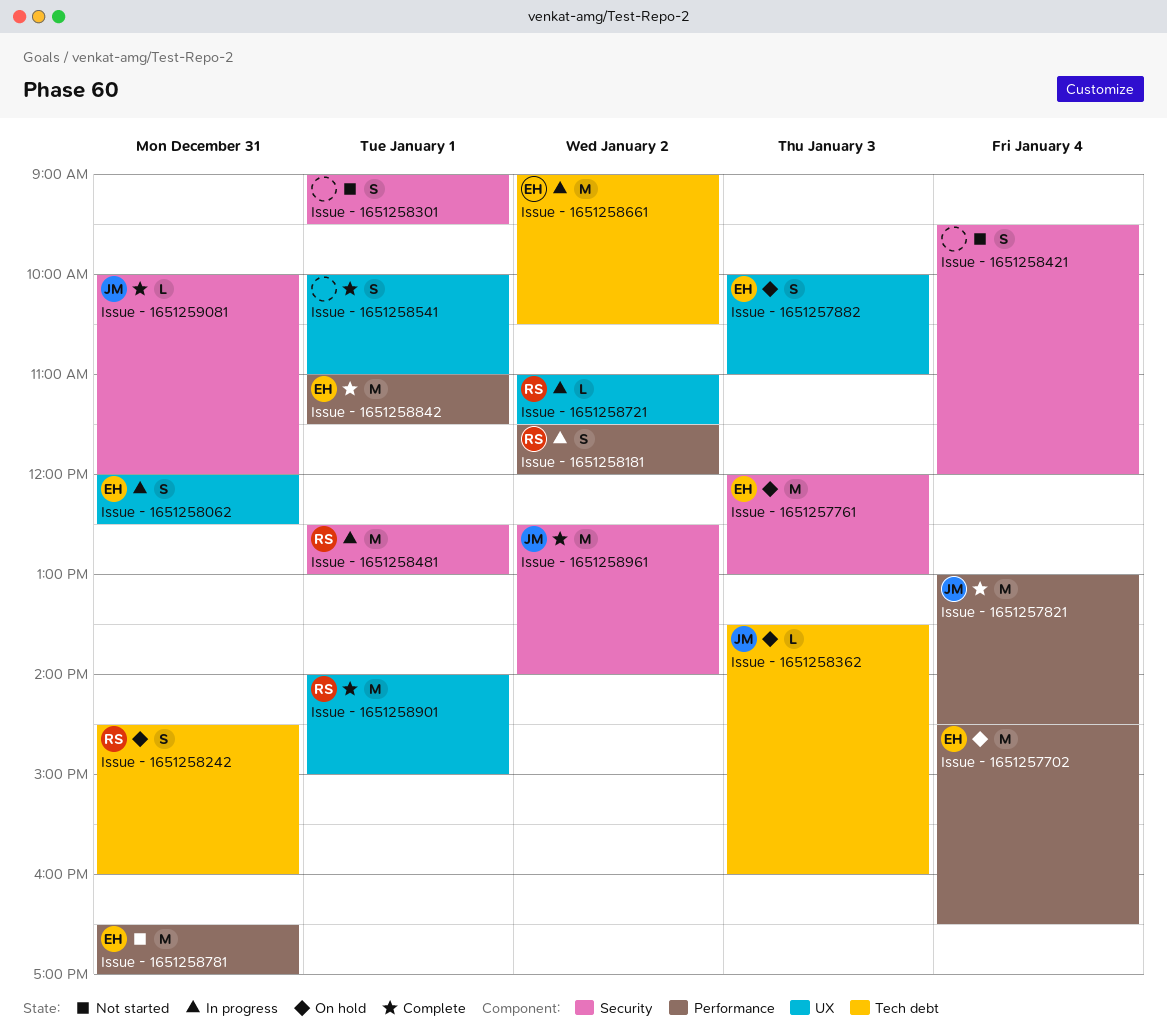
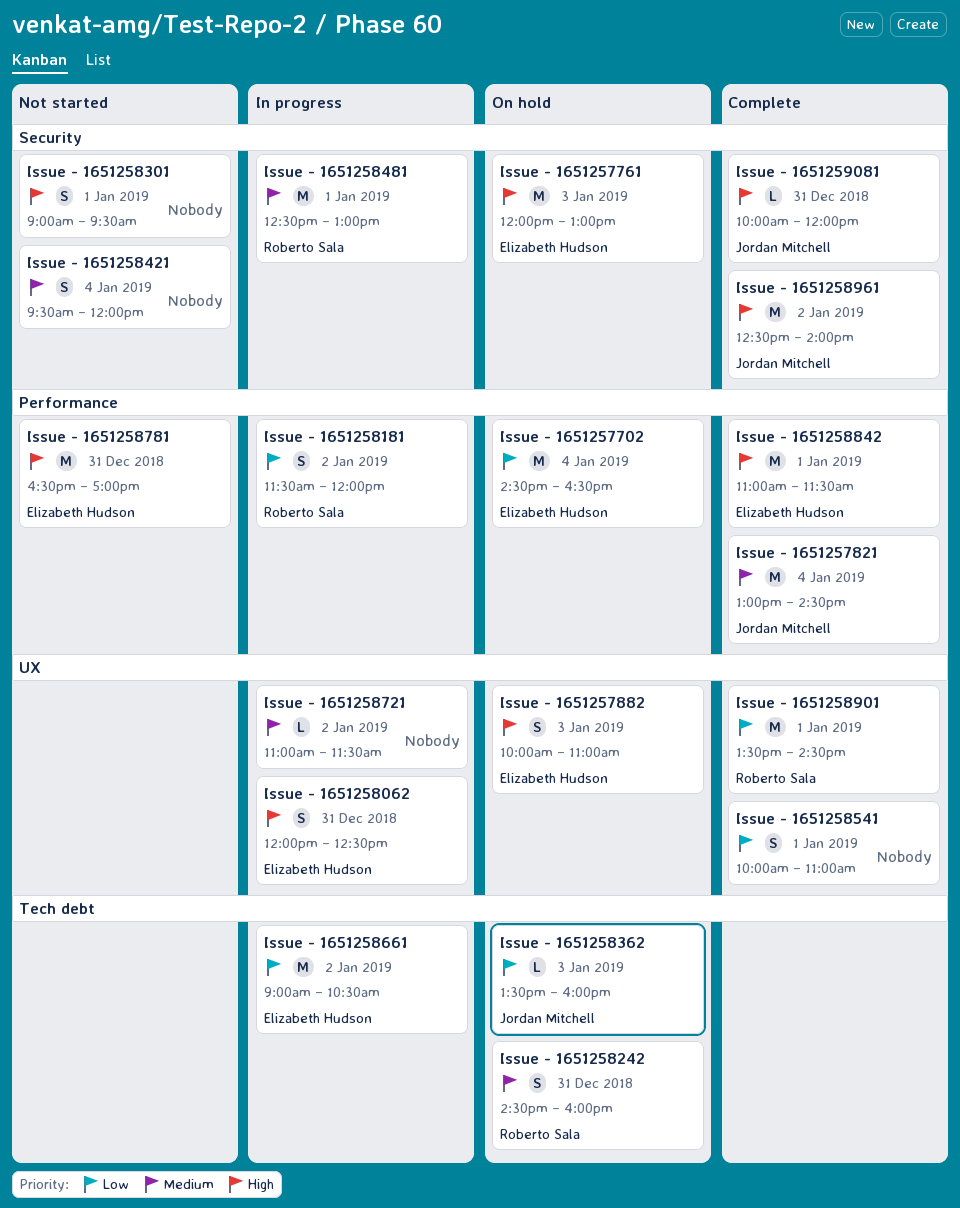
Issue - 1651258721, owner: Roberto Sala -> none
Issue - 1651258901, begins: 14:00 -> 13:30
Issue - 1651258901, ends: 15:00 -> 14:30

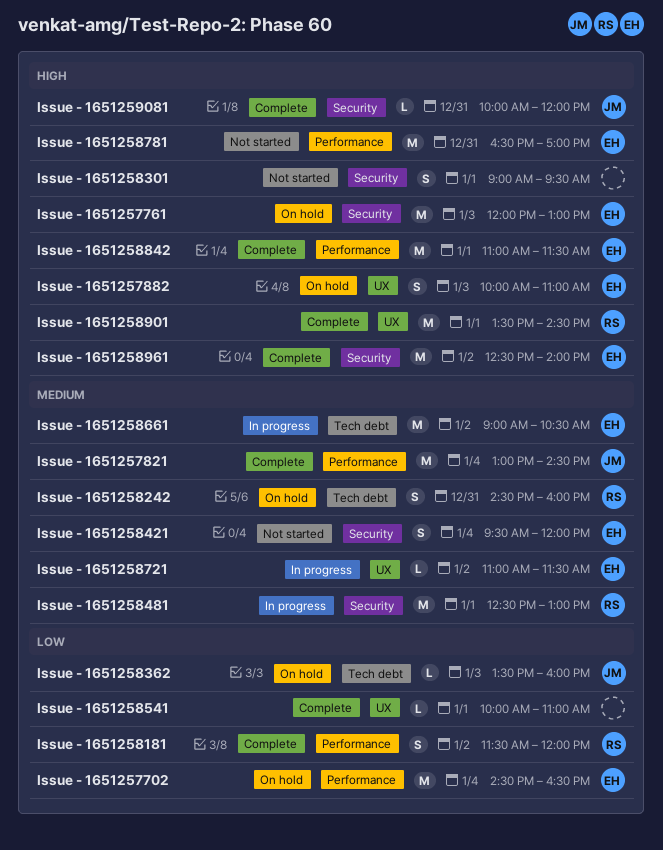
Issue - 1651258062: present -> none
Issue - 1651258181, status: In progress -> Complete
Issue - 1651258421, owner: none -> Elizabeth Hudson
Issue - 1651258541, estimate: S -> L
Issue - 1651258661, priority: Low -> Medium
Issue - 1651258721, owner: none -> Elizabeth Hudson
Issue - 1651258901, priority: Low -> High
Issue - 1651258961, owner: Jordan Mitchell -> Elizabeth Hudson

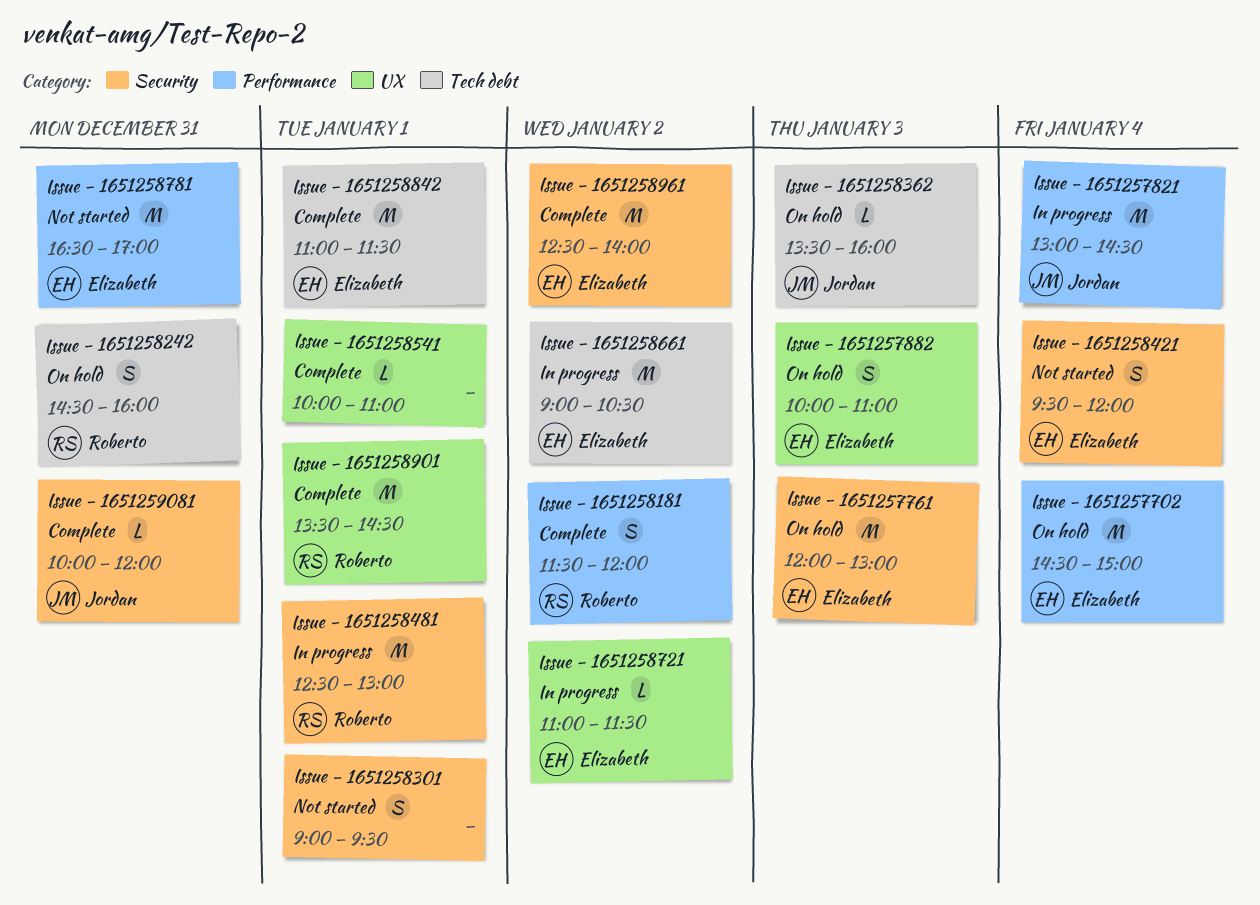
Issue - 1651257702, ends: 16:30 -> 15:00
Issue - 1651257821, status: Complete -> In progress
Issue - 1651258842, label: Performance -> Tech debt

